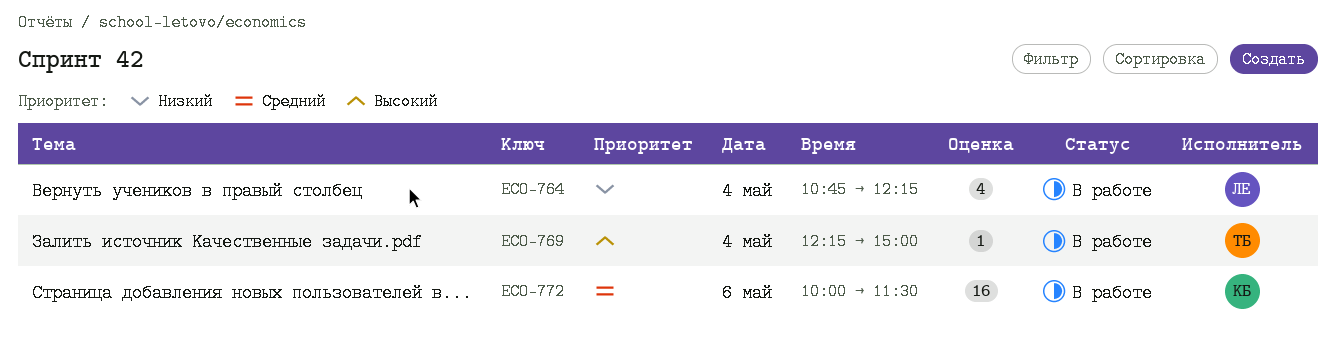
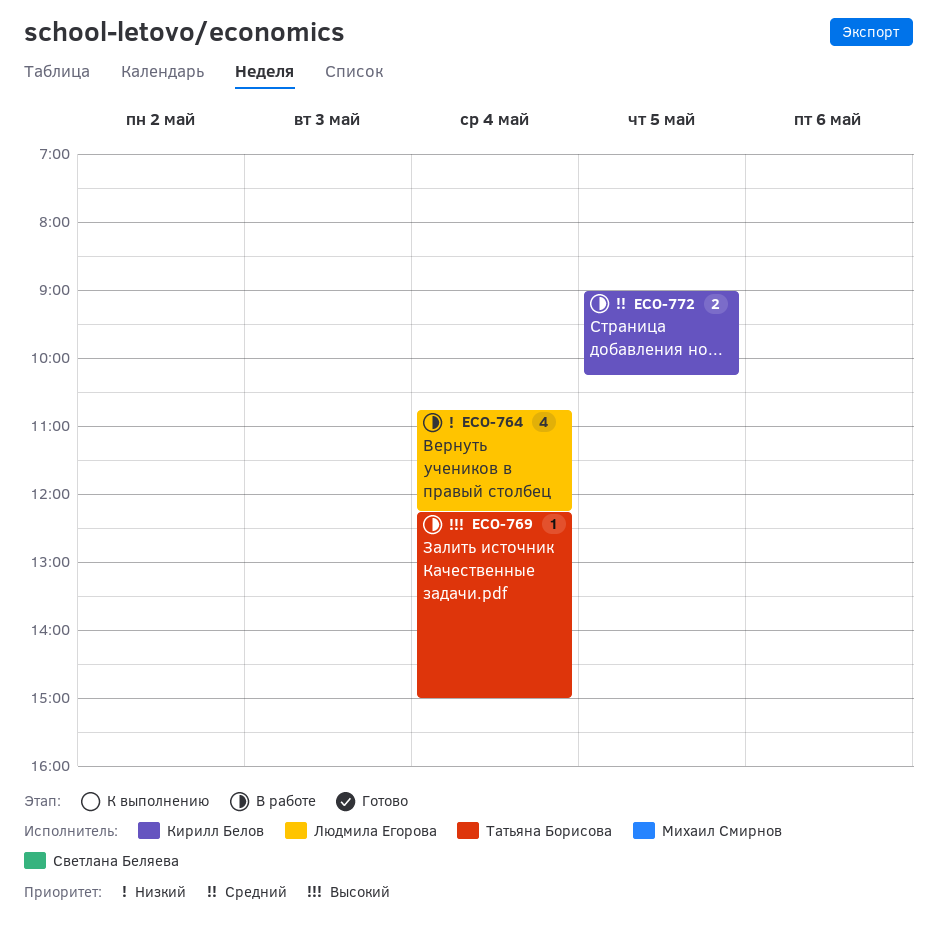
ECO-772, estimate: 16 -> 2
ECO-772, day: May 6 -> May 5
ECO-772, begins: 10:00 -> 09:00
ECO-772, ends: 11:30 -> 10:15

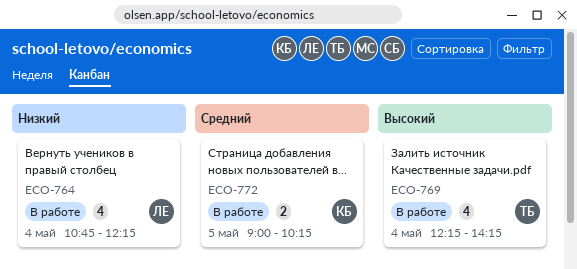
ECO-769, estimate: 1 -> 4
ECO-769, ends: 15:00 -> 14:15

